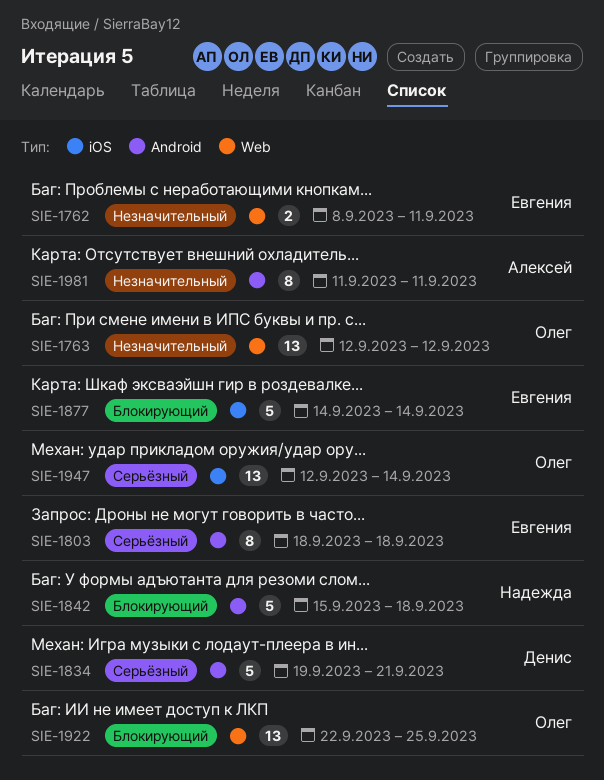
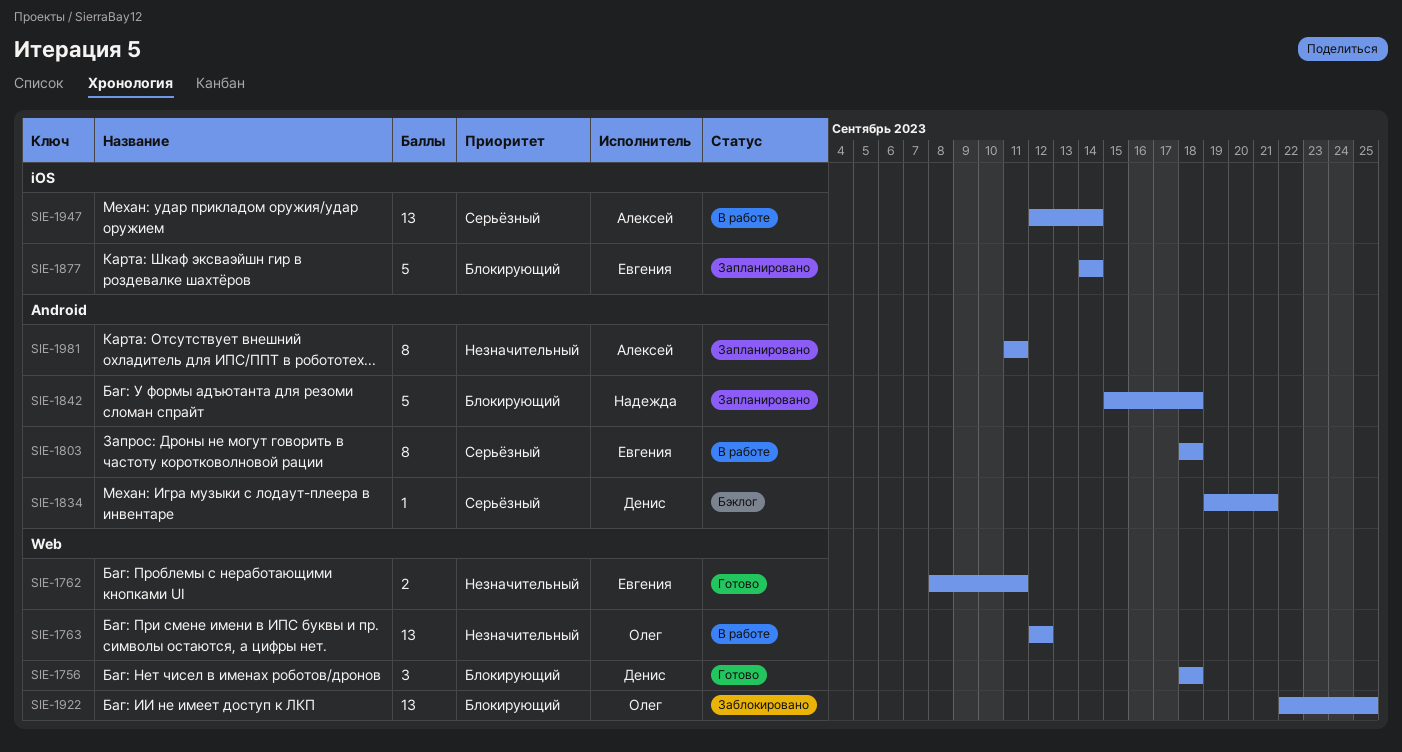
SIE-1756: none -> present
SIE-1834, estimate: 5 -> 1
SIE-1947, owner: Олег -> Алексей

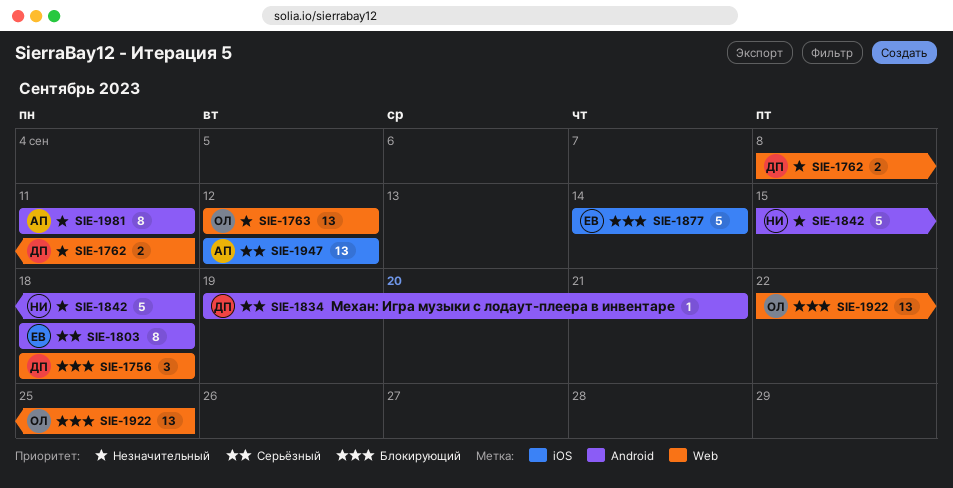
SIE-1762, owner: Евгения -> Денис
SIE-1842, priority: Блокирующий -> Незначительный
SIE-1947, due: Sep 14 -> Sep 12

